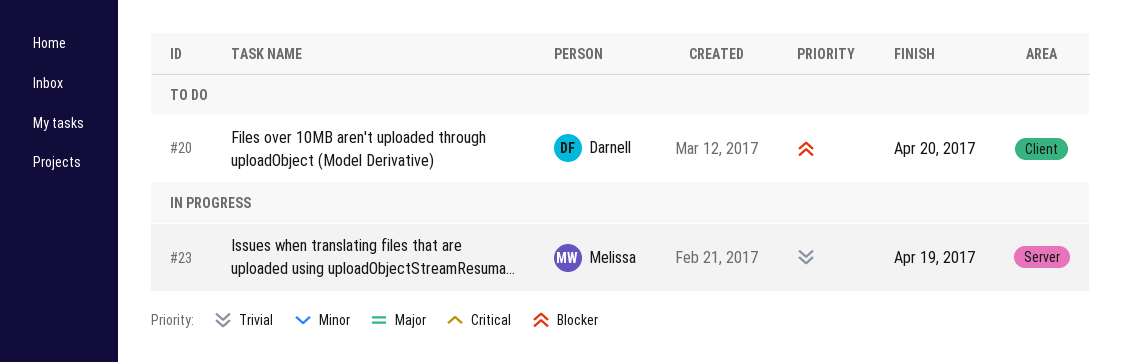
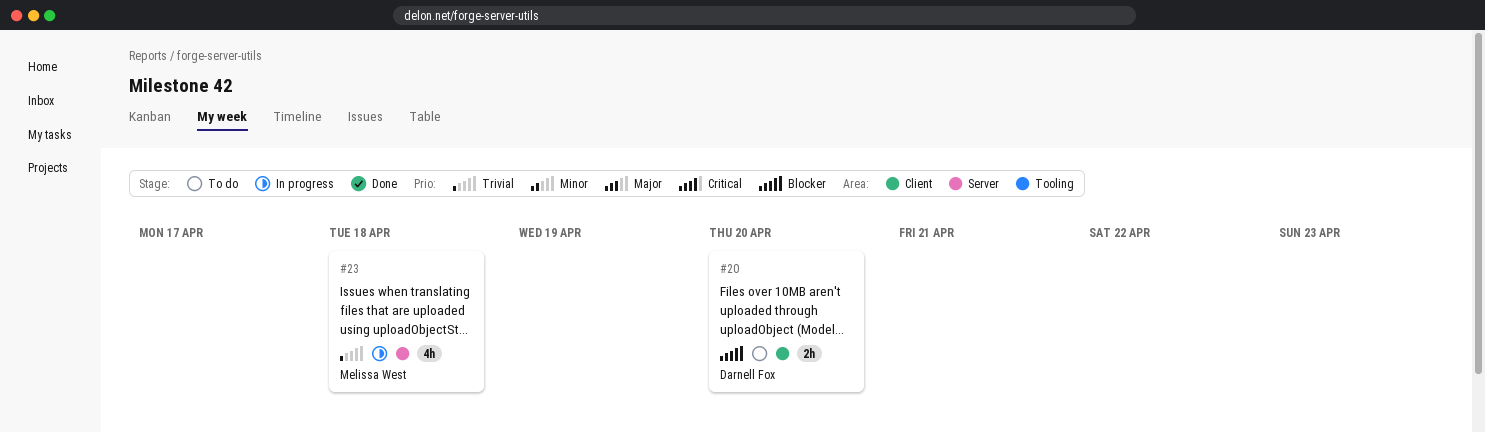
#23, due: Apr 19 -> Apr 18

